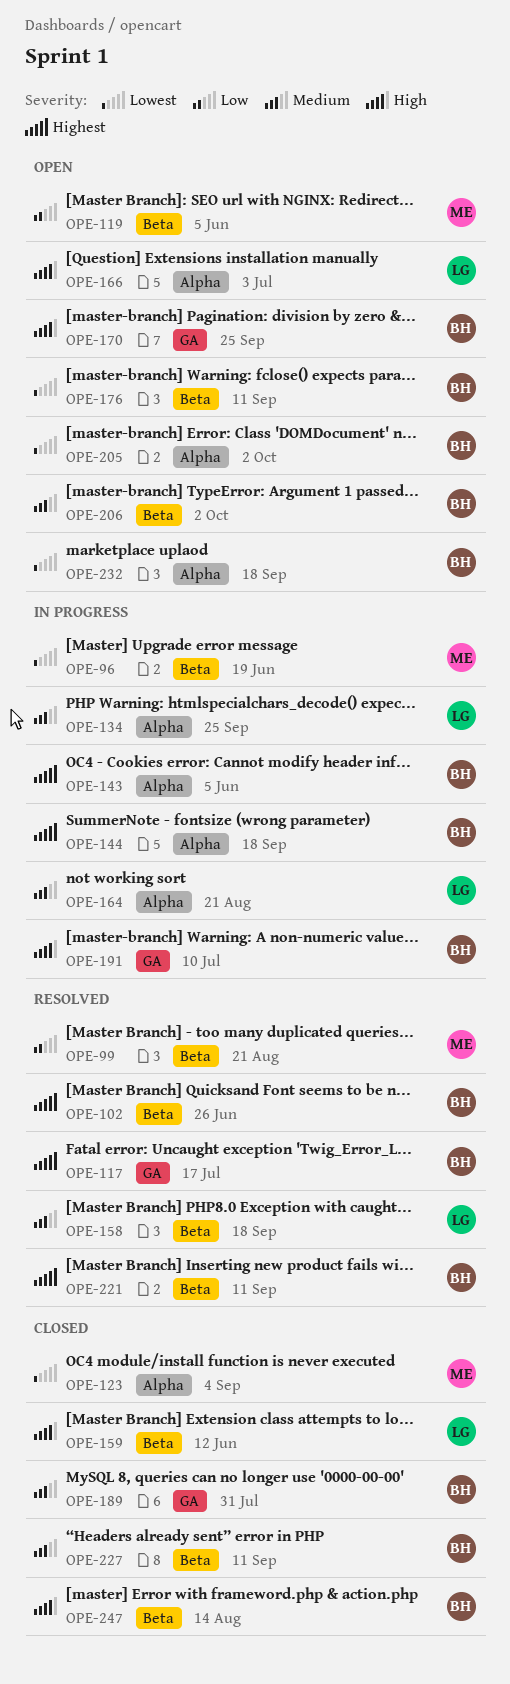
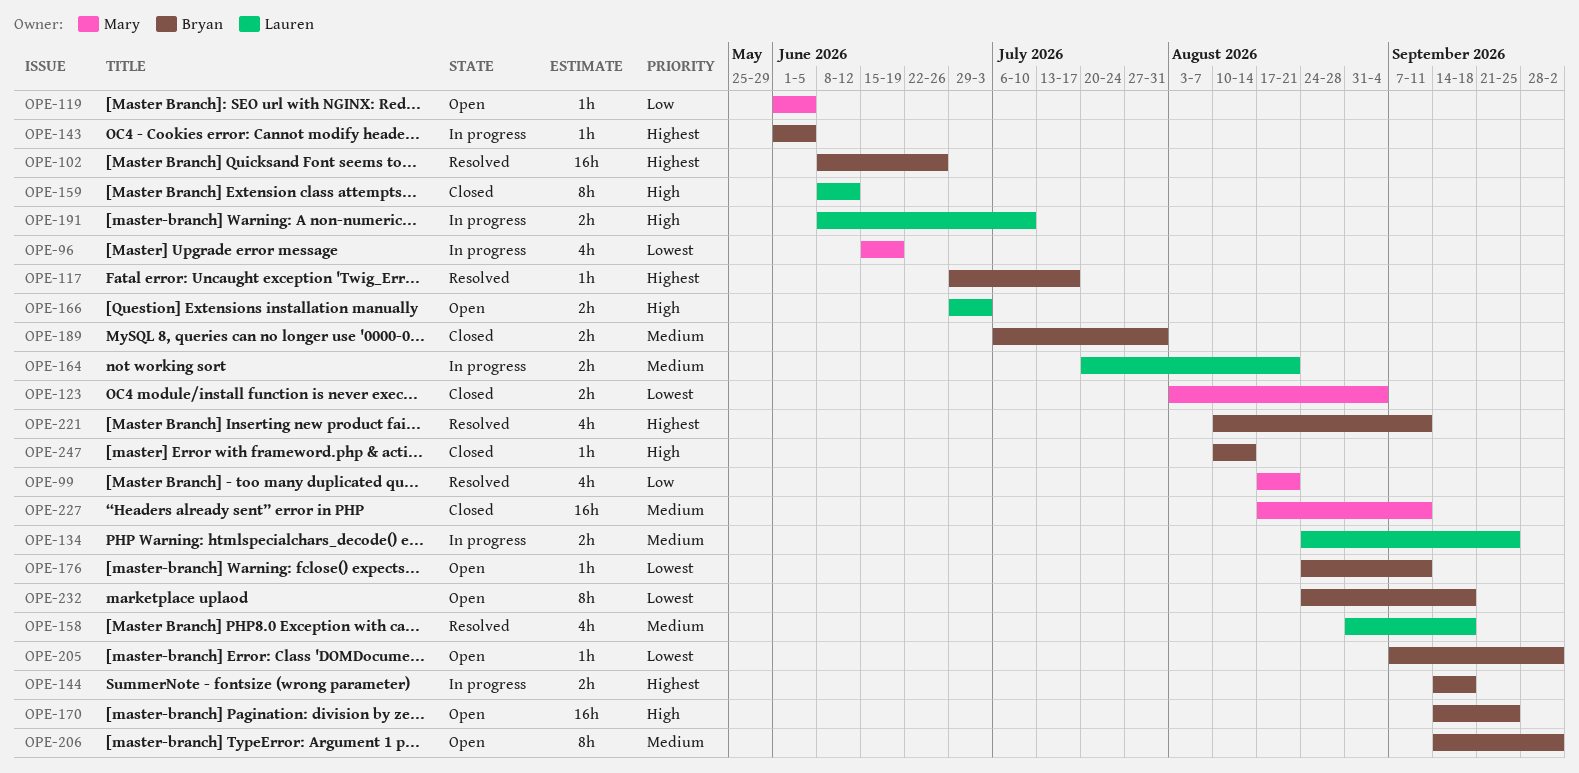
OPE-191, owner: Bryan -> Lauren
OPE-227, owner: Bryan -> Mary

